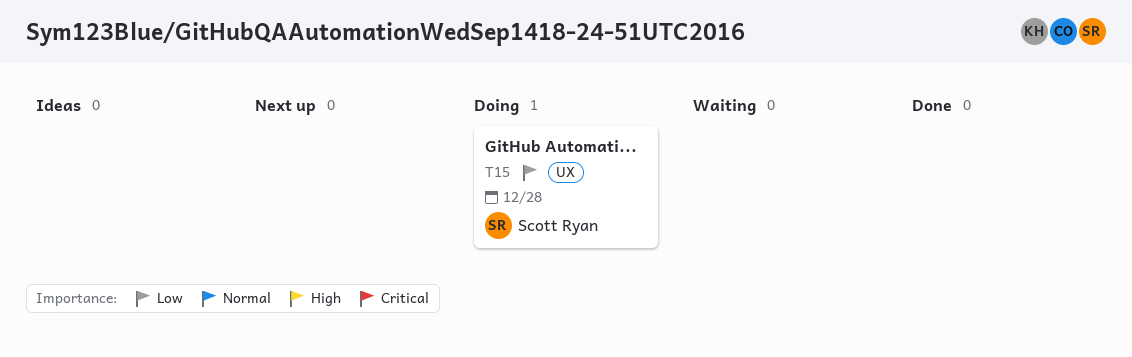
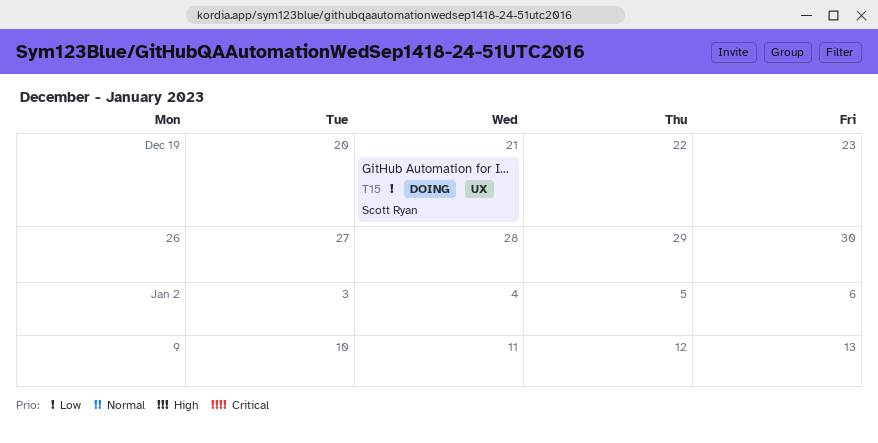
T15, due: Dec 28 -> Dec 21

